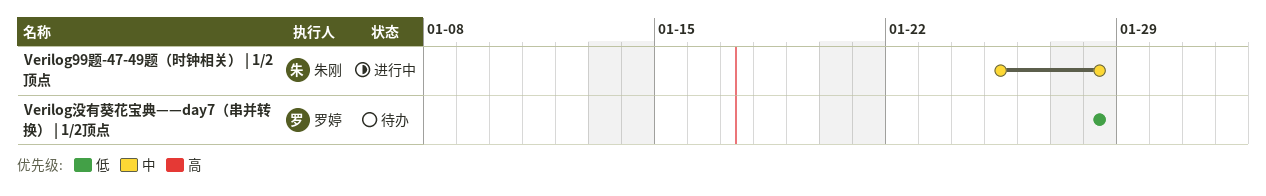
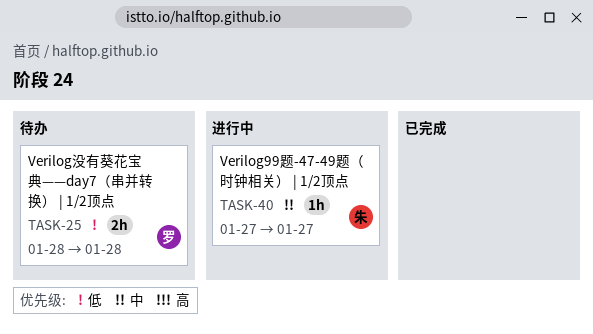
Verilog99题-47-49题（时钟相关） | 1/2顶点, start: Jan 25 -> Jan 27
Verilog99题-47-49题（时钟相关） | 1/2顶点, due: Jan 28 -> Jan 27

